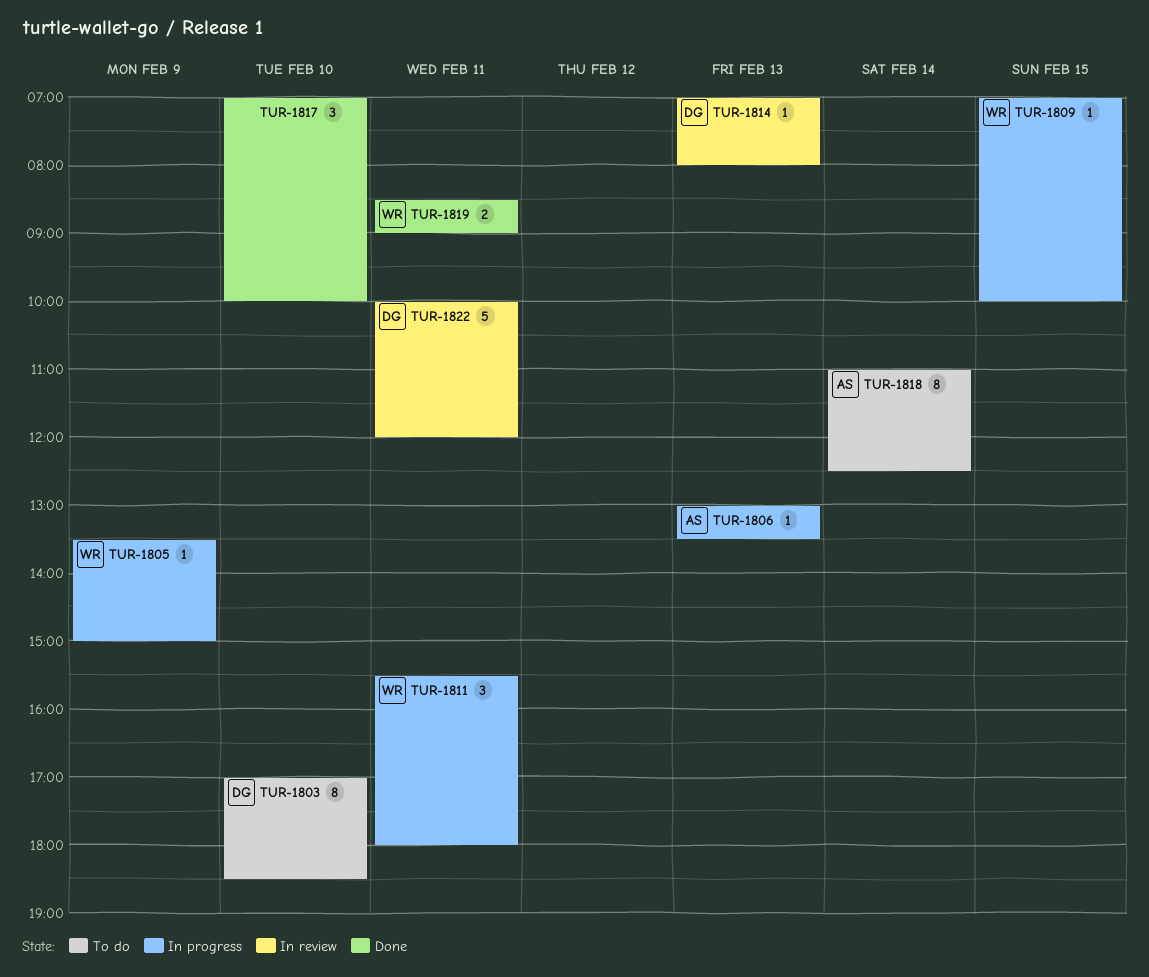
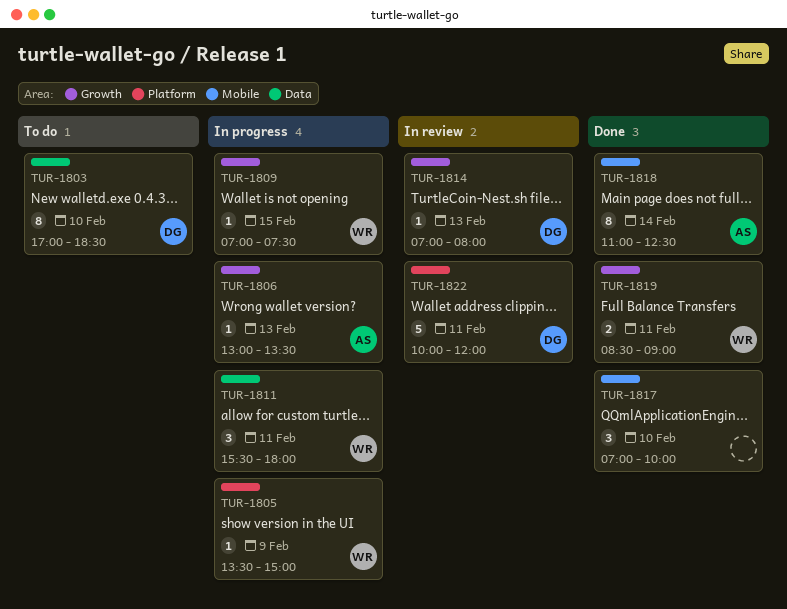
TUR-1809, ends: 10:00 -> 07:30
TUR-1818, status: To do -> Done

